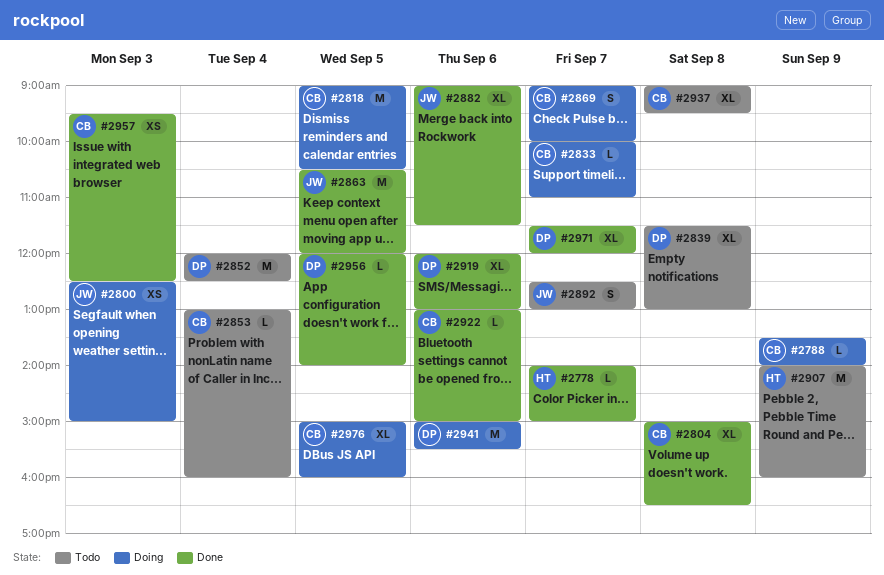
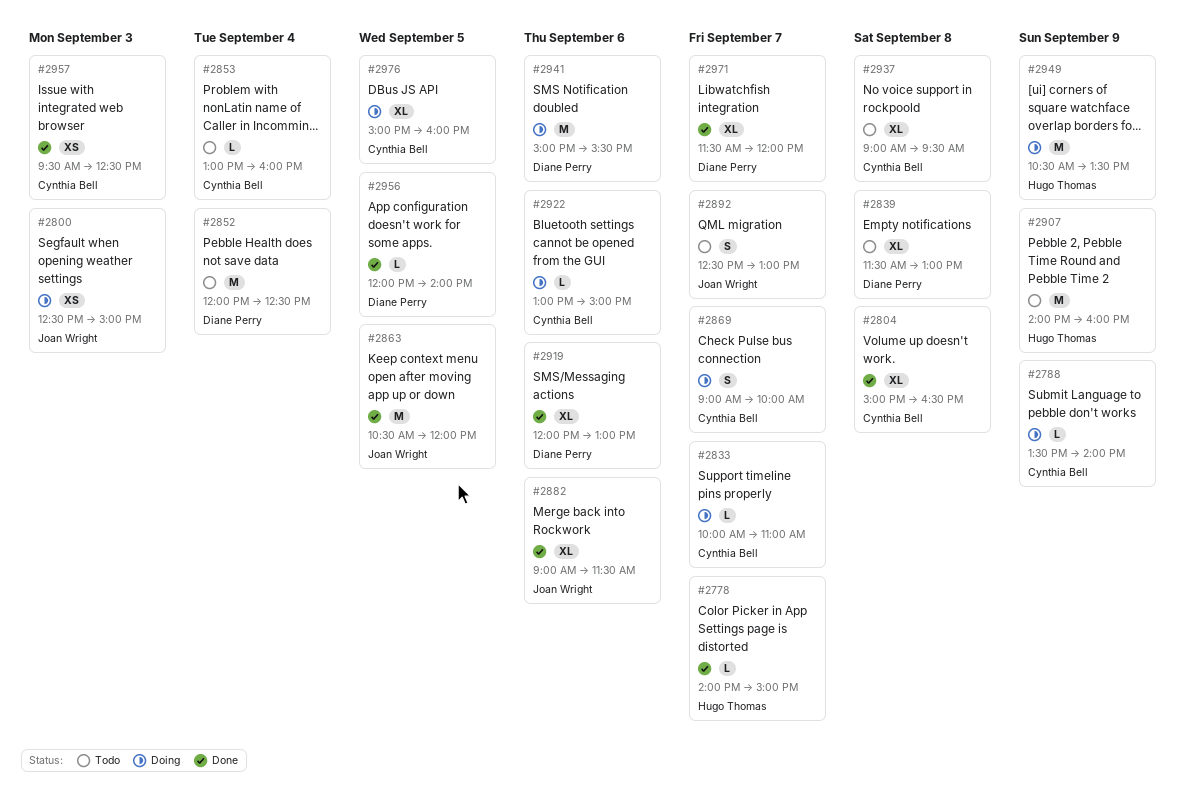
#2818: present -> none
#2922, status: Done -> Doing
#2949: none -> present

